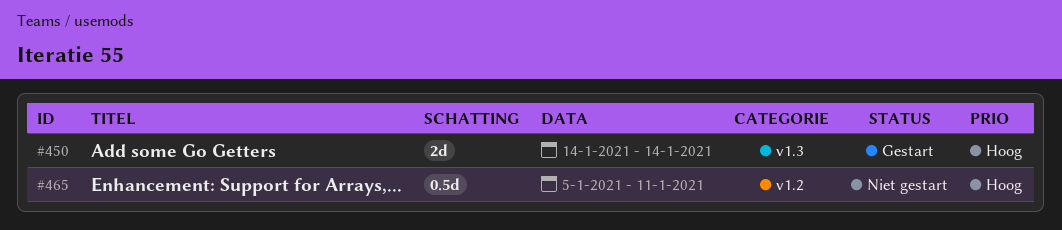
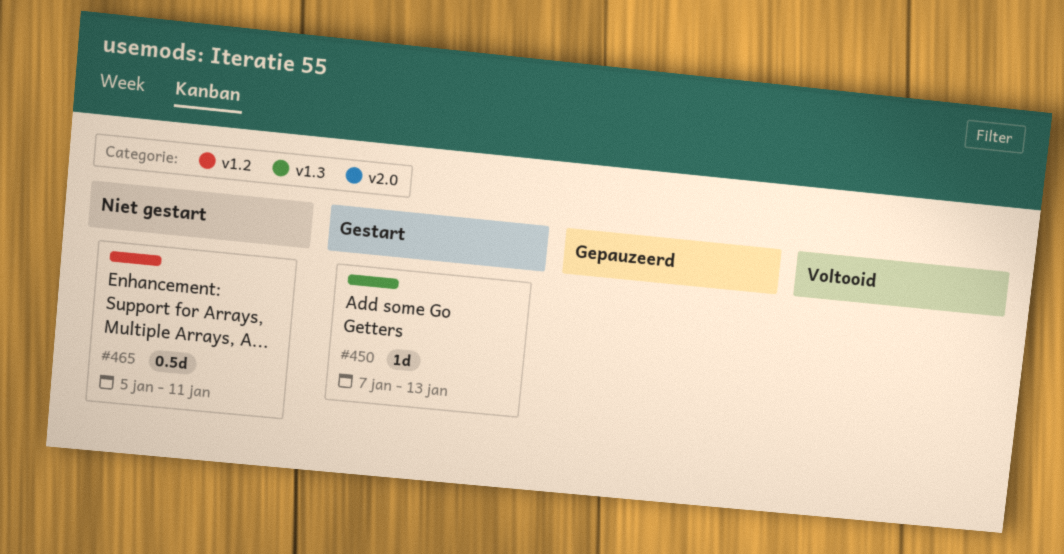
#450, estimate: 2d -> 1d
#450, start: Jan 14 -> Jan 7
#450, due: Jan 14 -> Jan 13

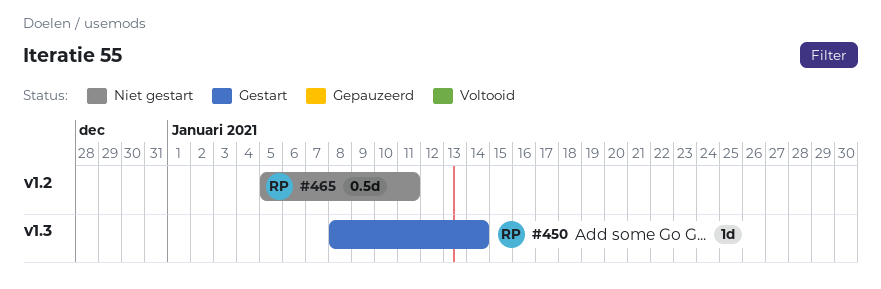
#450, start: Jan 7 -> Jan 8
#450, due: Jan 13 -> Jan 14

